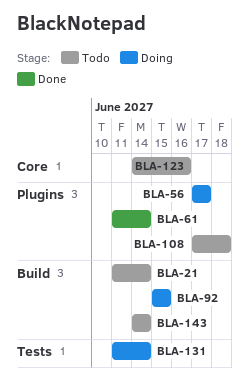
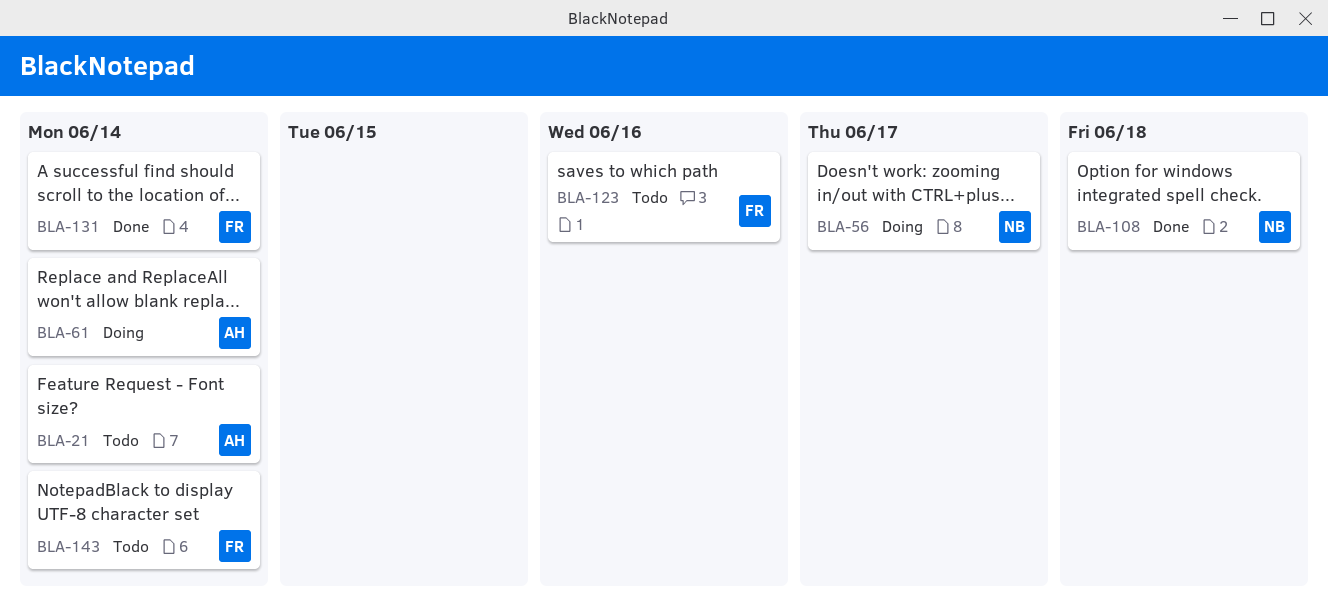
BLA-61, status: Done -> Doing
BLA-92: present -> none
BLA-108, status: Todo -> Done
BLA-131, status: Doing -> Done

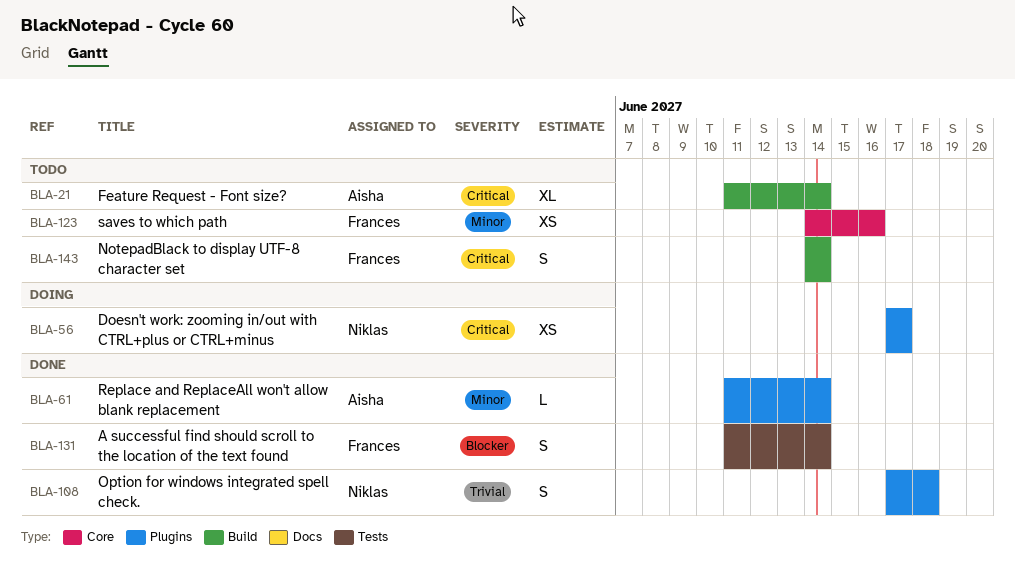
BLA-61, status: Doing -> Done

